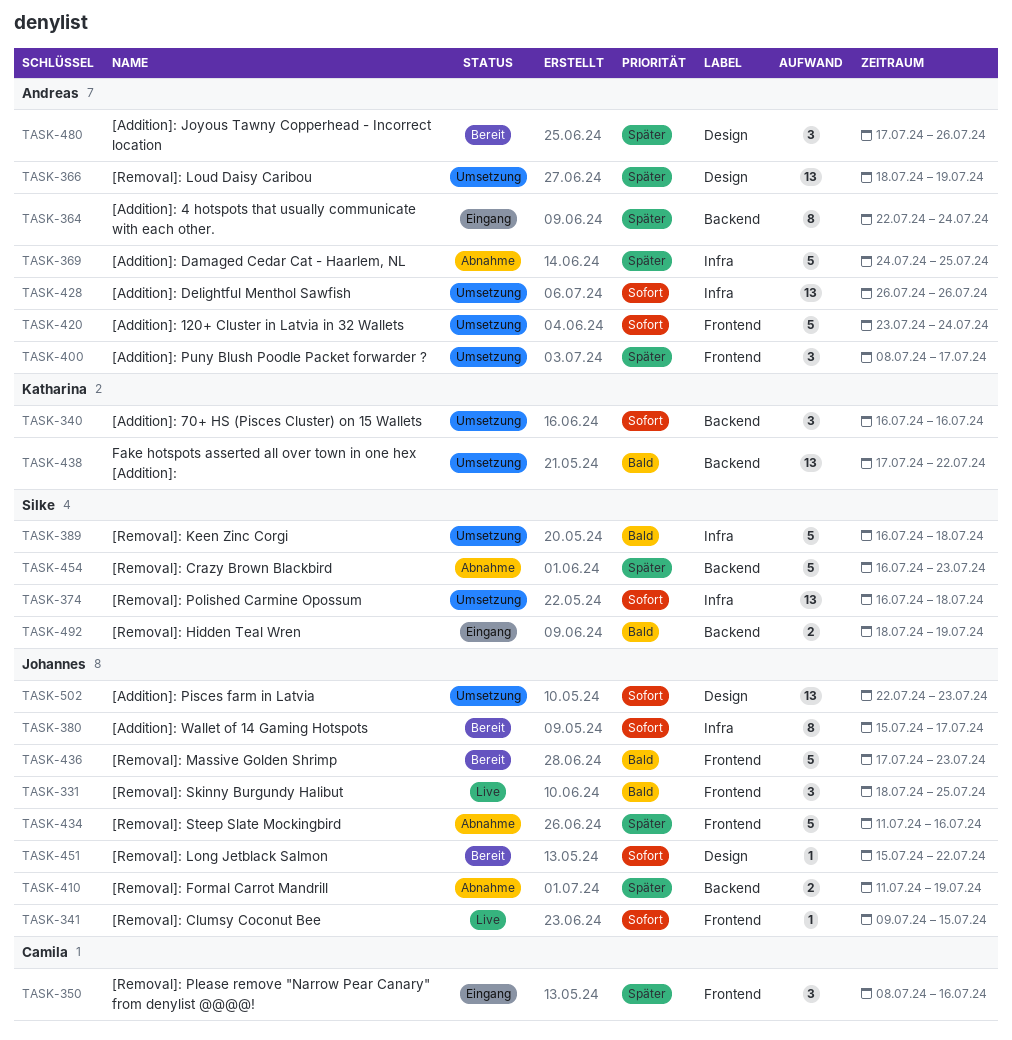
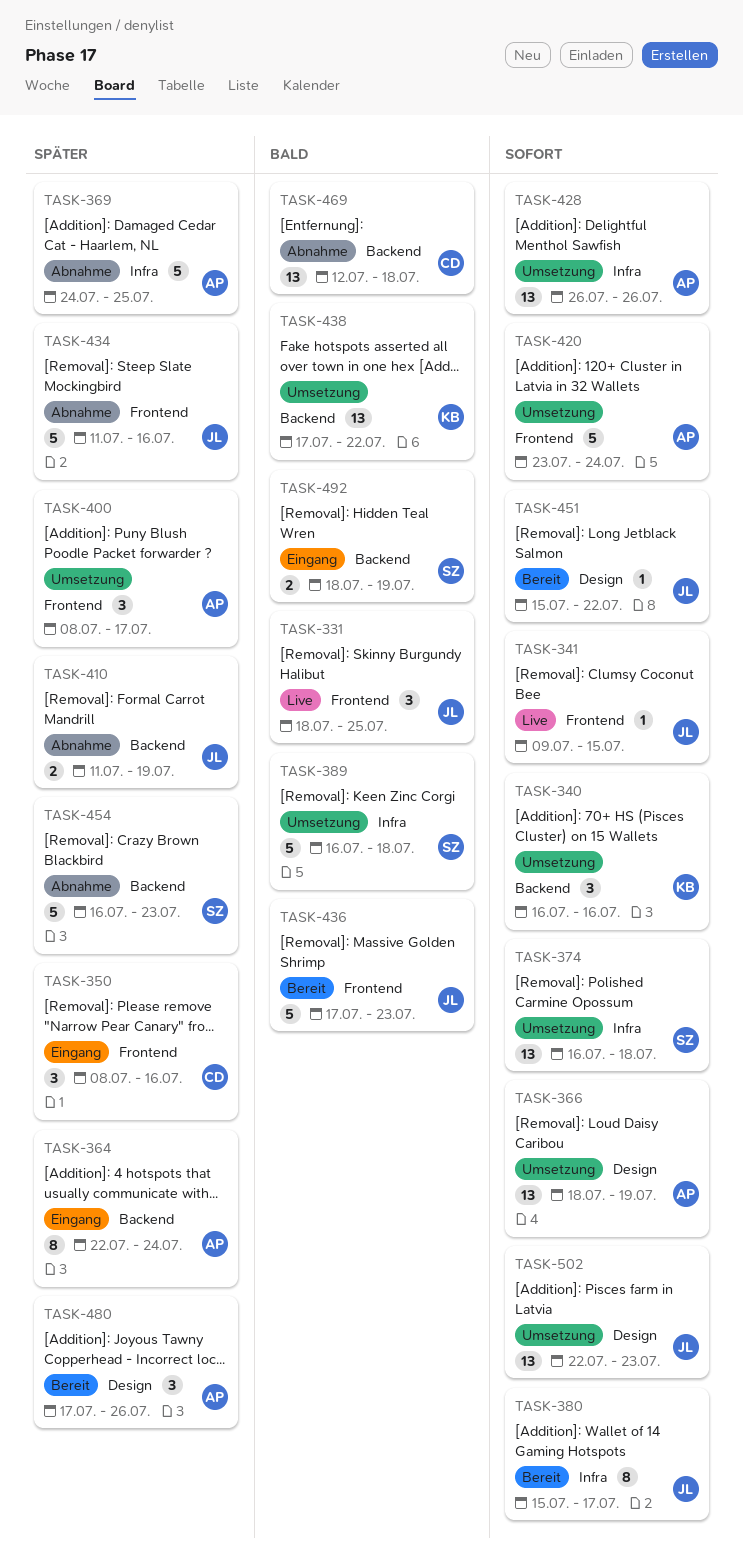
TASK-366, priority: Später -> Sofort
TASK-469: none -> present

